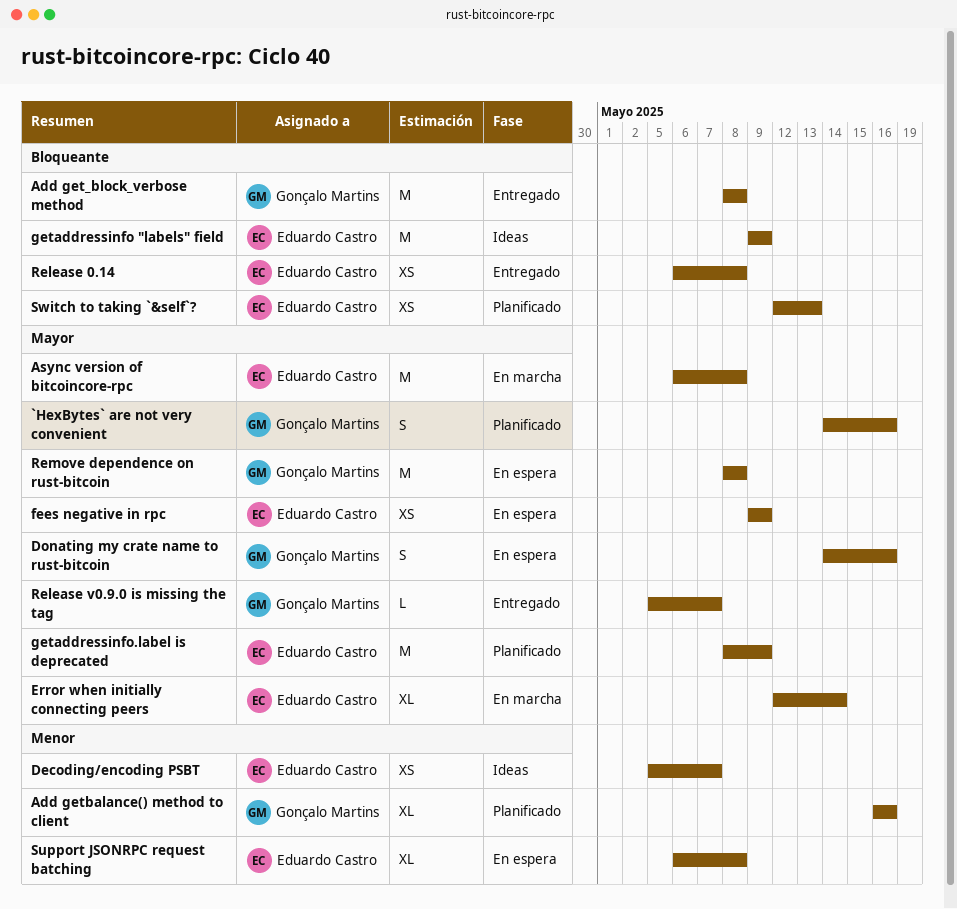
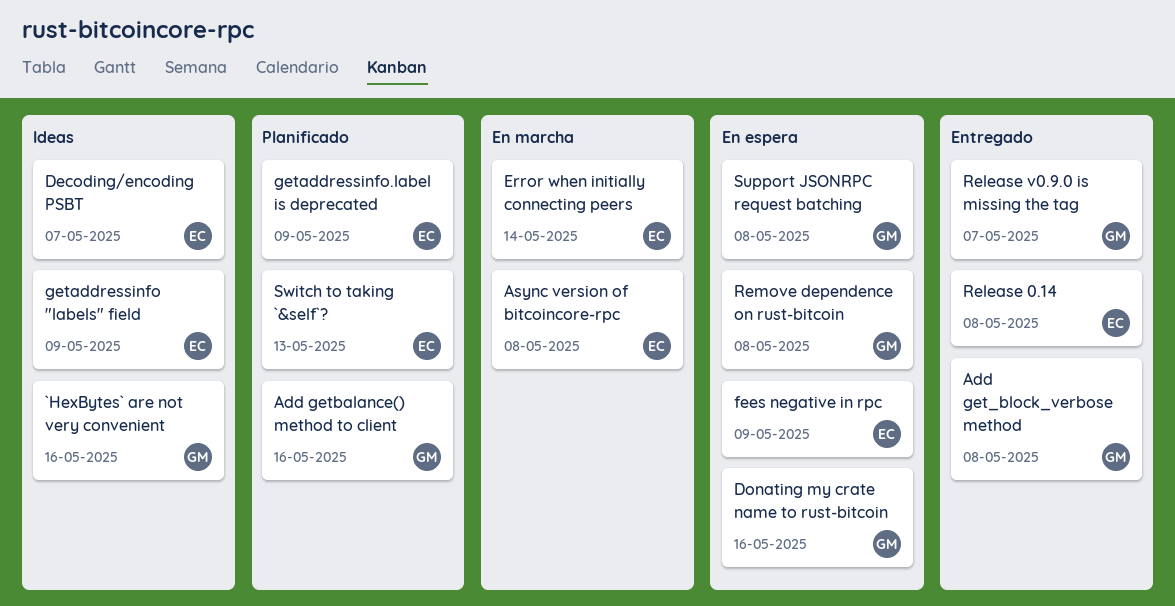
`HexBytes` are not very convenient, status: Planificado -> Ideas
Support JSONRPC request batching, owner: Eduardo Castro -> Gonçalo Martins

